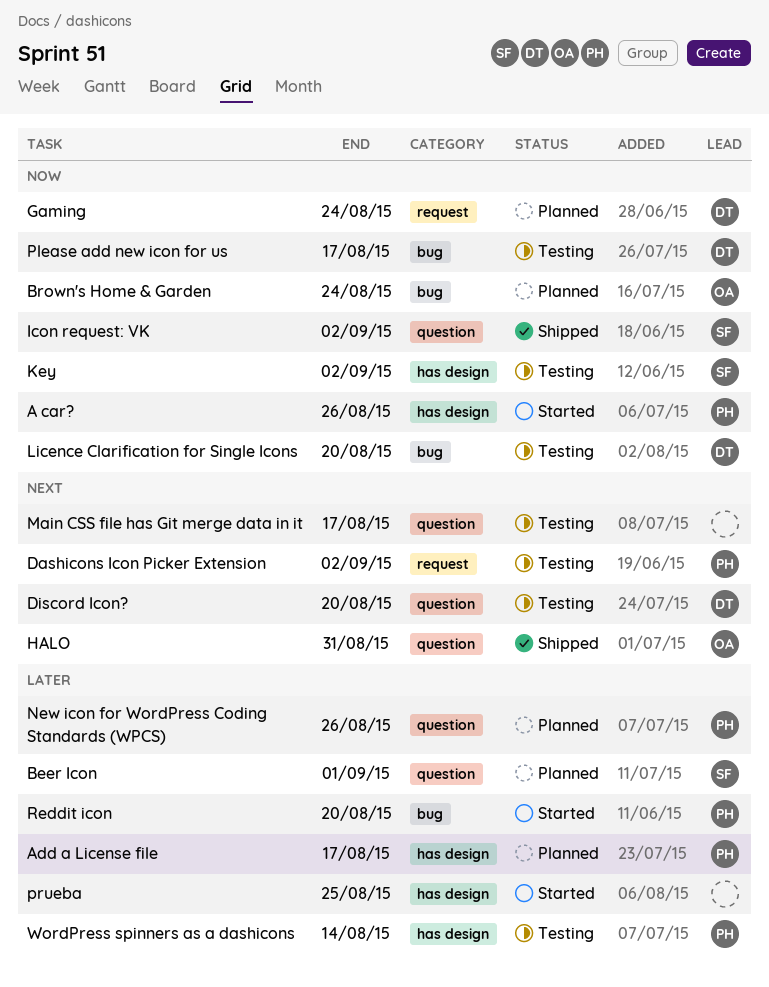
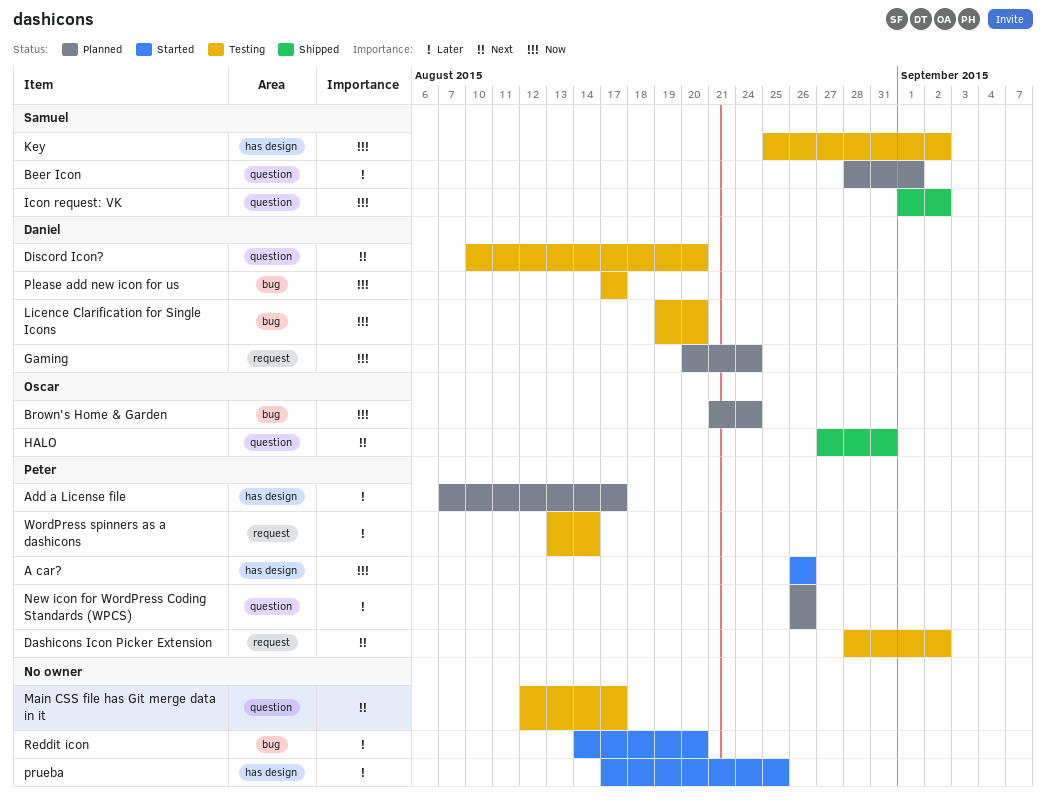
Reddit icon, owner: Peter -> none
WordPress spinners as a dashicons, label: has design -> request

